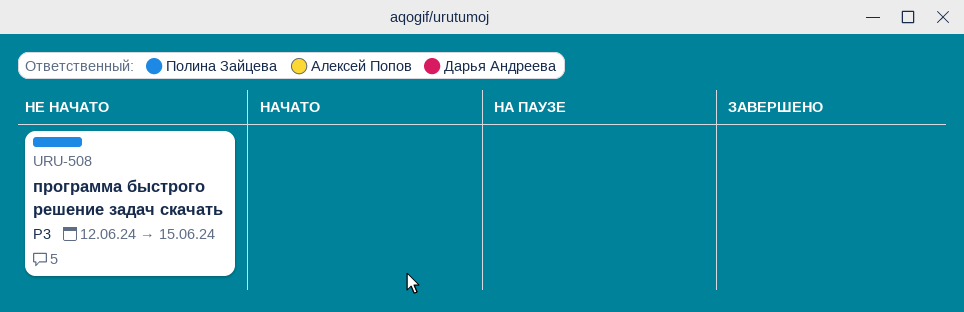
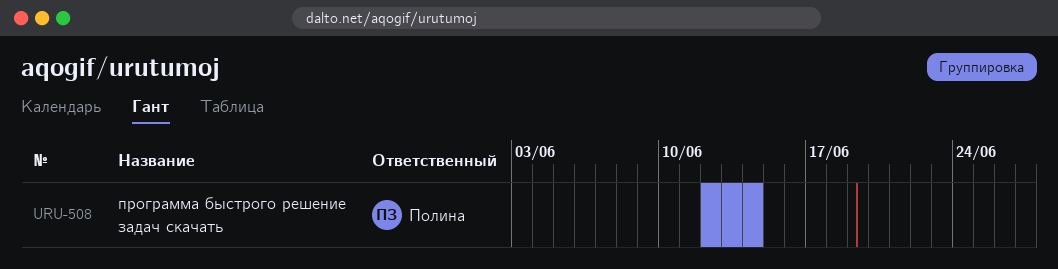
URU-508, due: Jun 15 -> Jun 14

